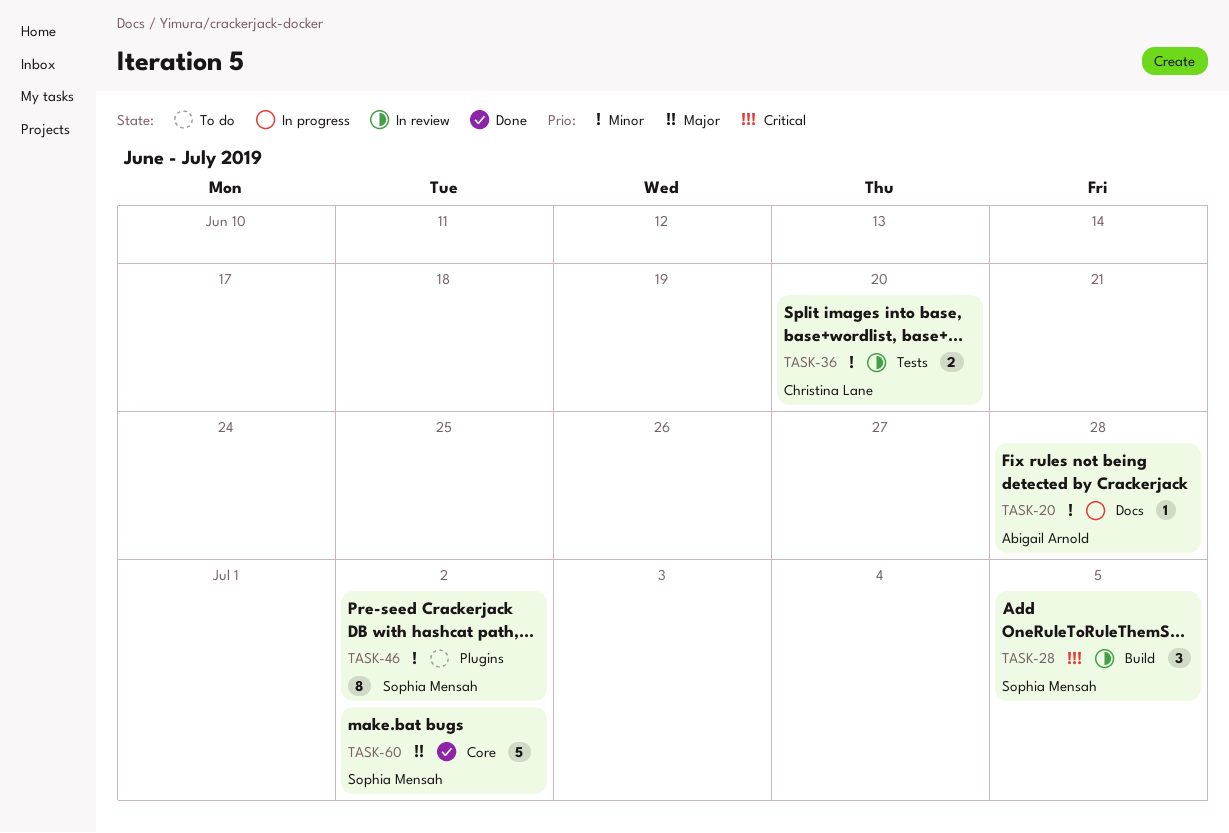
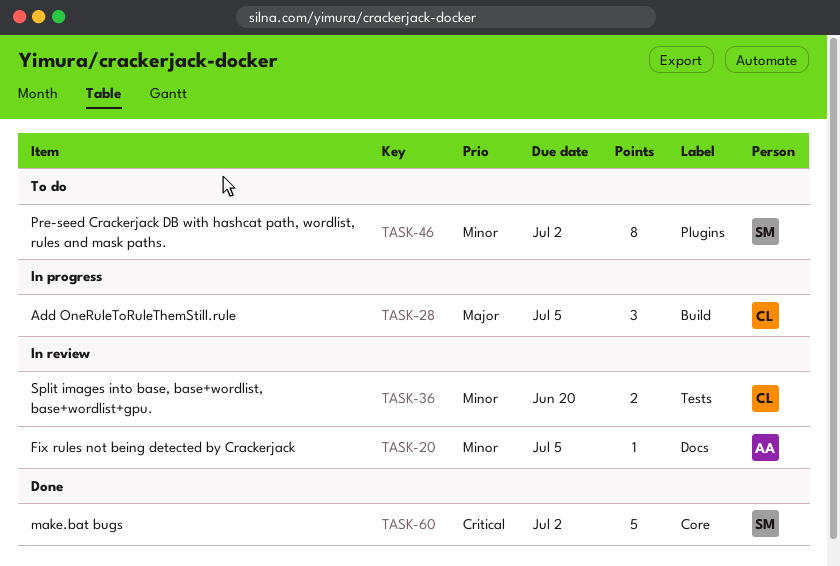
TASK-20, status: In progress -> In review
TASK-20, due: Jun 28 -> Jul 5
TASK-28, status: In review -> In progress
TASK-28, owner: Sophia Mensah -> Christina Lane
TASK-28, priority: Critical -> Major
TASK-60, priority: Major -> Critical

